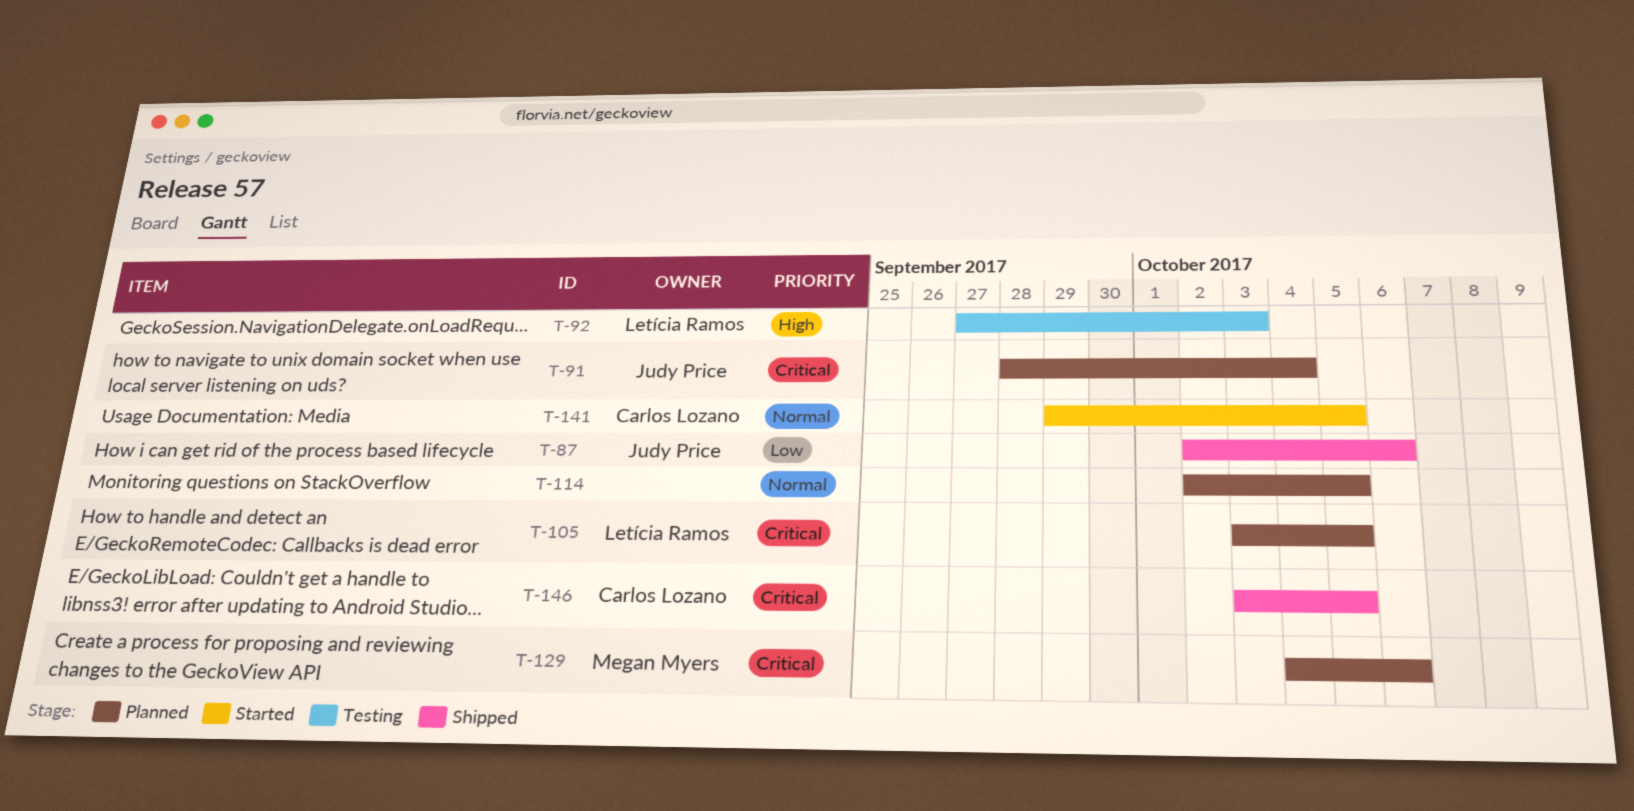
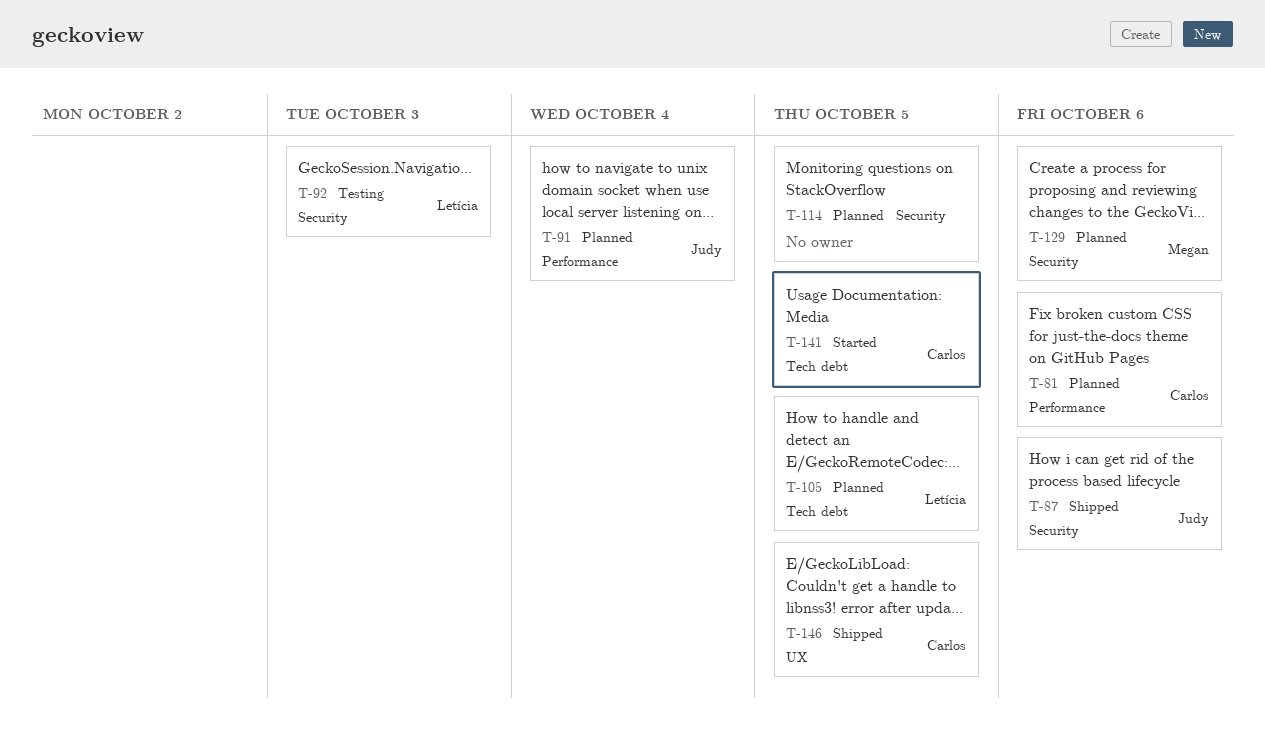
T-81: none -> present

